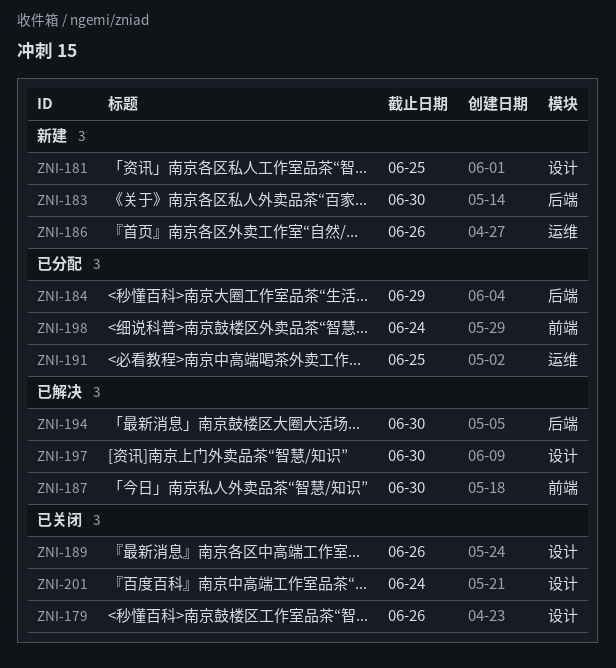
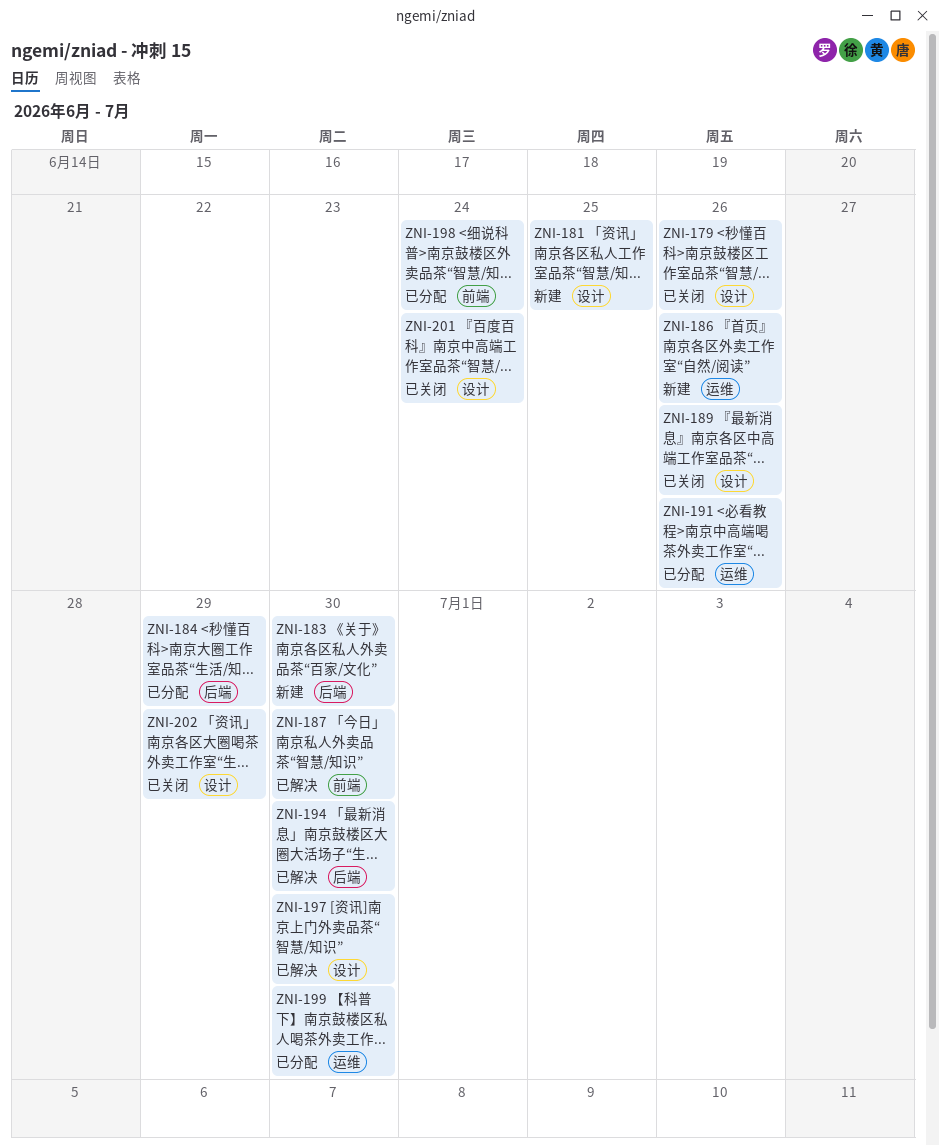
ZNI-191, due: Jun 25 -> Jun 26
ZNI-199: none -> present
ZNI-202: none -> present

